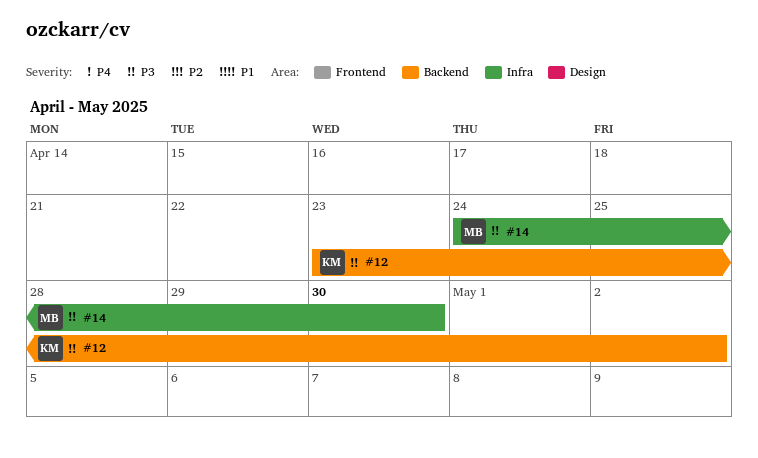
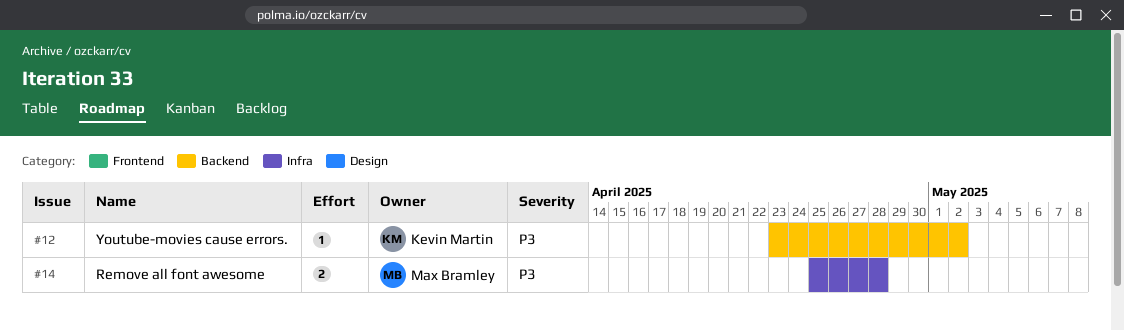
#14, start: Apr 24 -> Apr 25
#14, due: Apr 30 -> Apr 28

